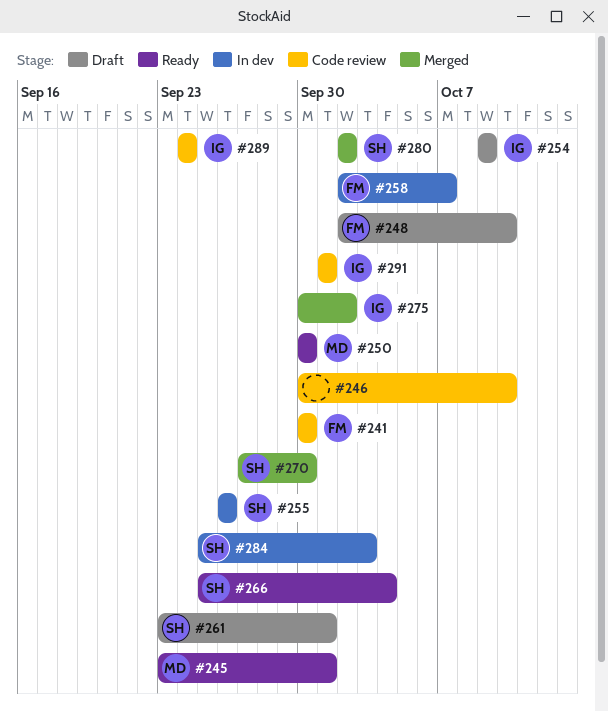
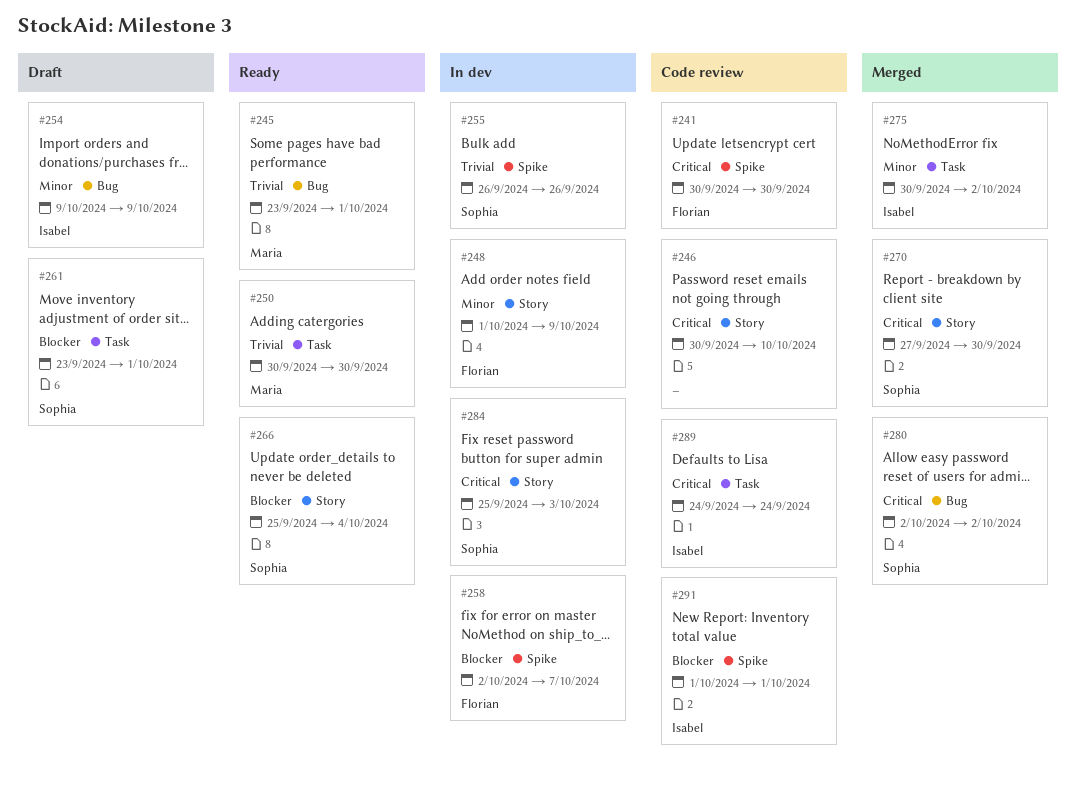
#248, status: Draft -> In dev
#248, start: Oct 2 -> Oct 1
#248, due: Oct 10 -> Oct 9

